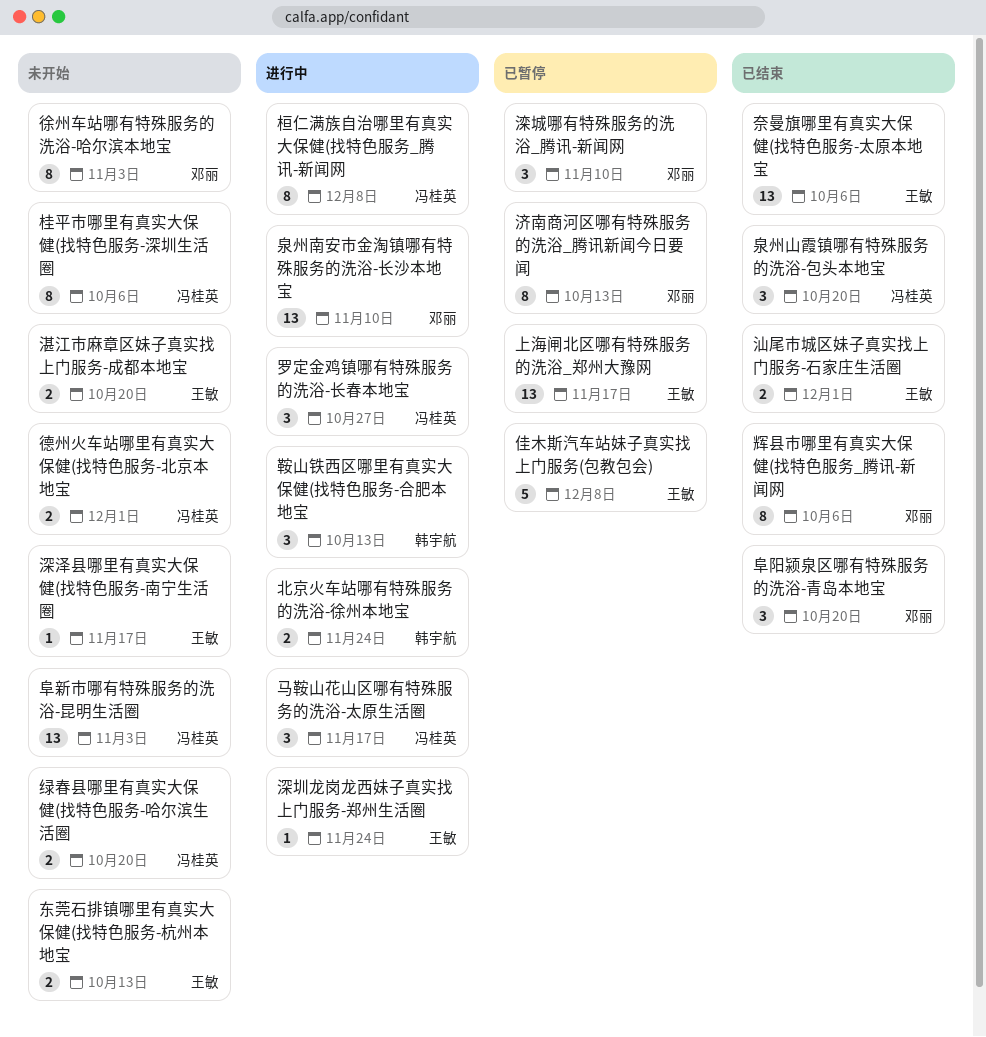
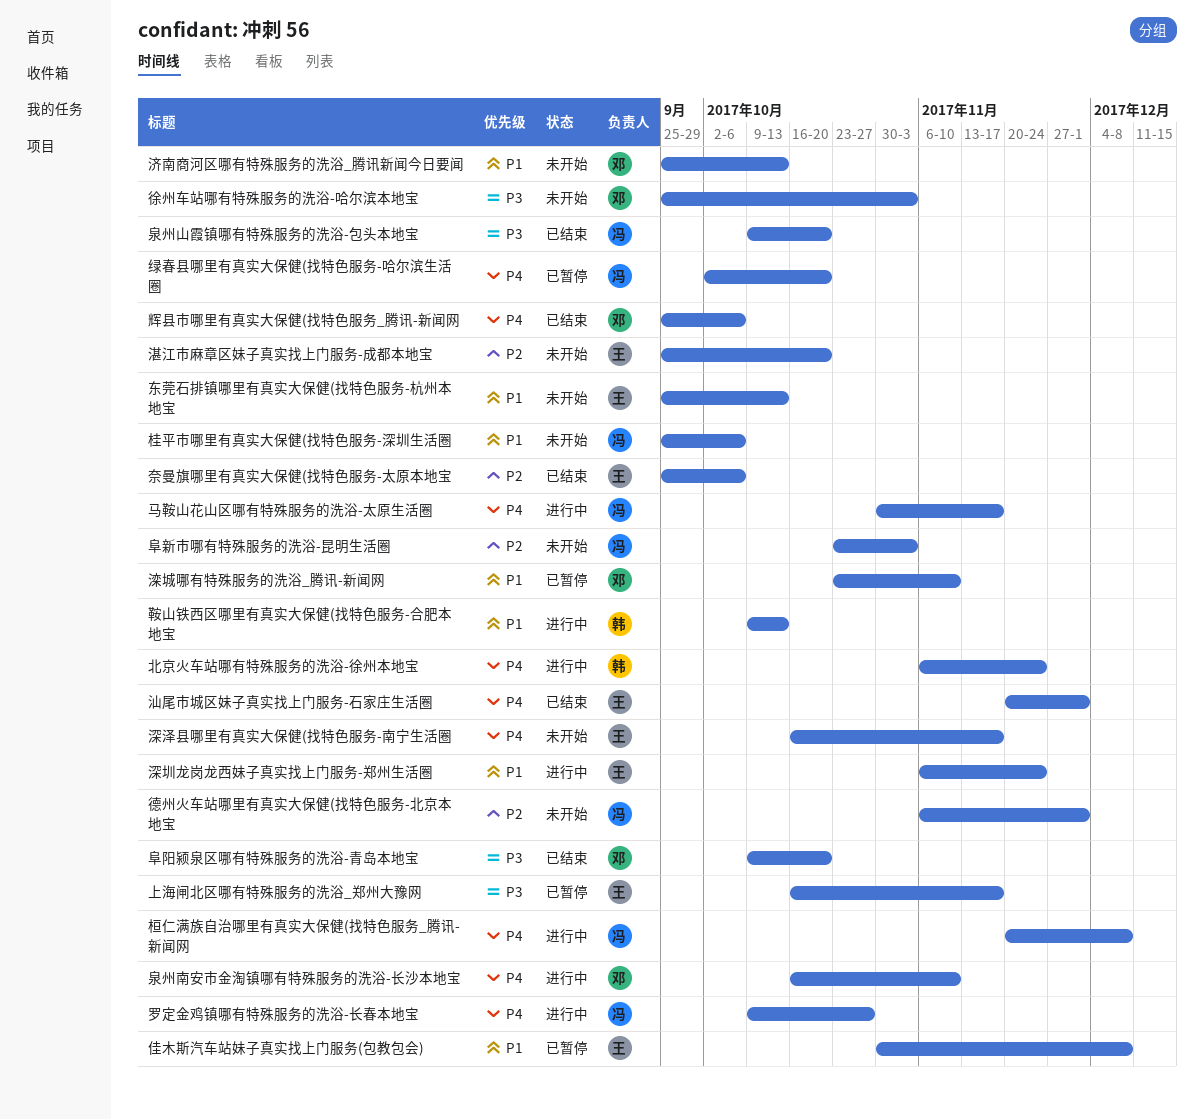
济南商河区哪有特殊服务的洗浴_腾讯新闻今日要闻, status: 已暂停 -> 未开始
绿春县哪里有真实大保健(找特色服务-哈尔滨生活圈, status: 未开始 -> 已暂停

